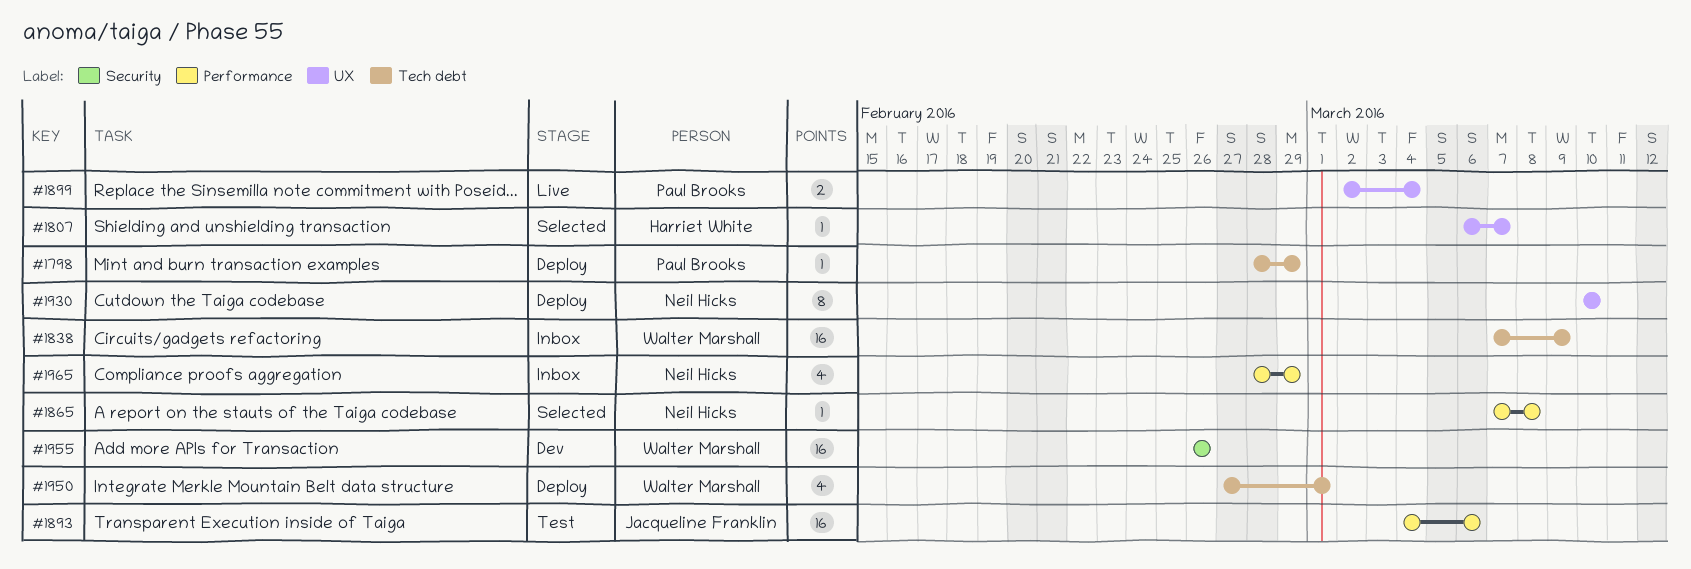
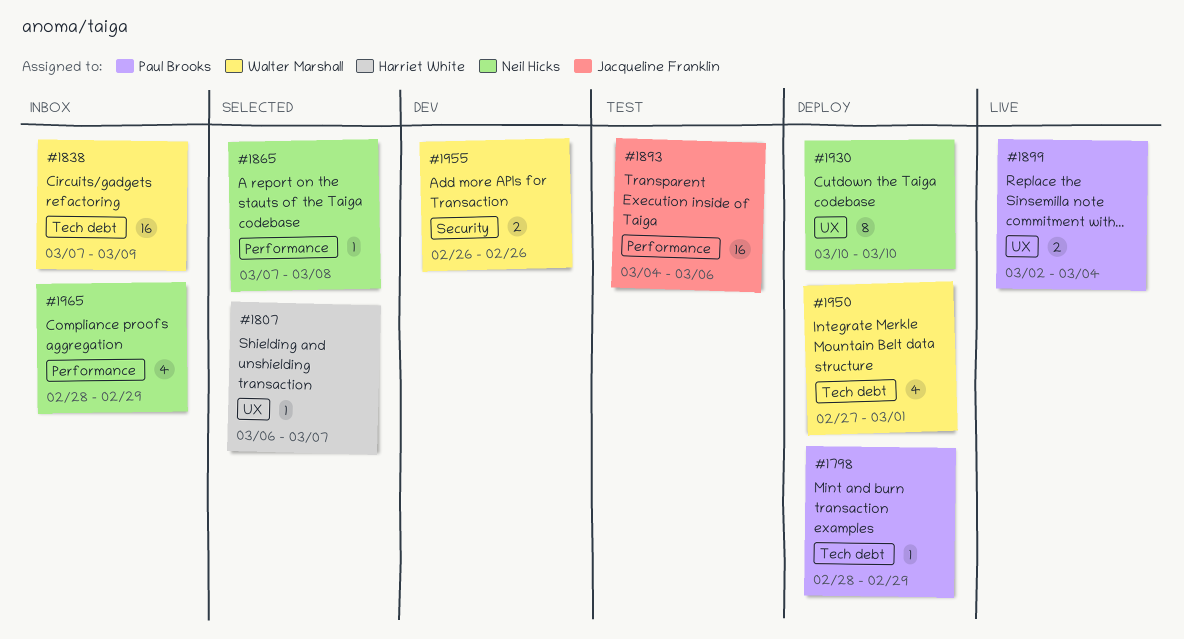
#1955, estimate: 16 -> 2

